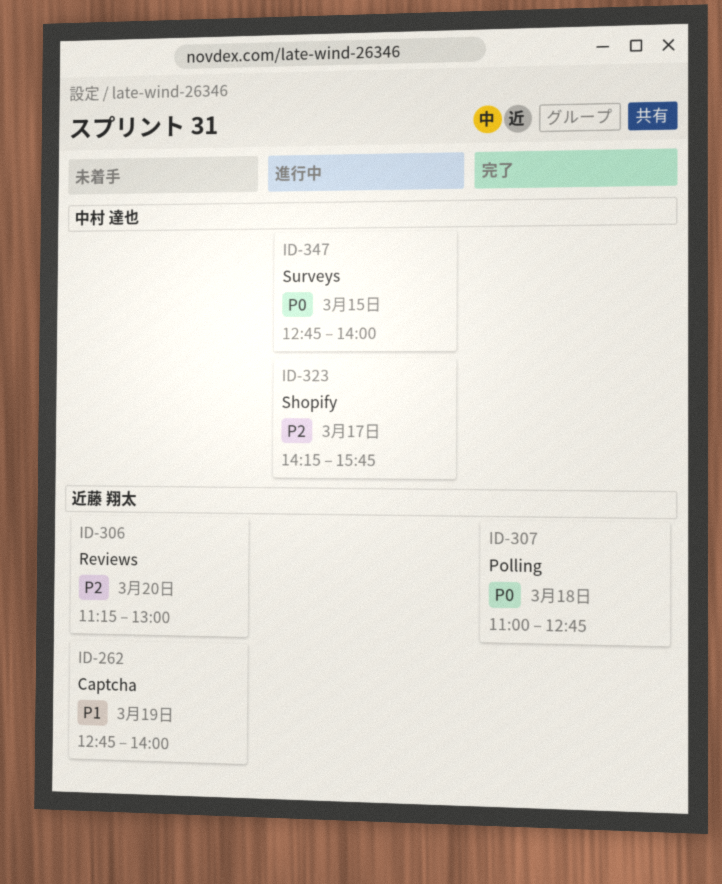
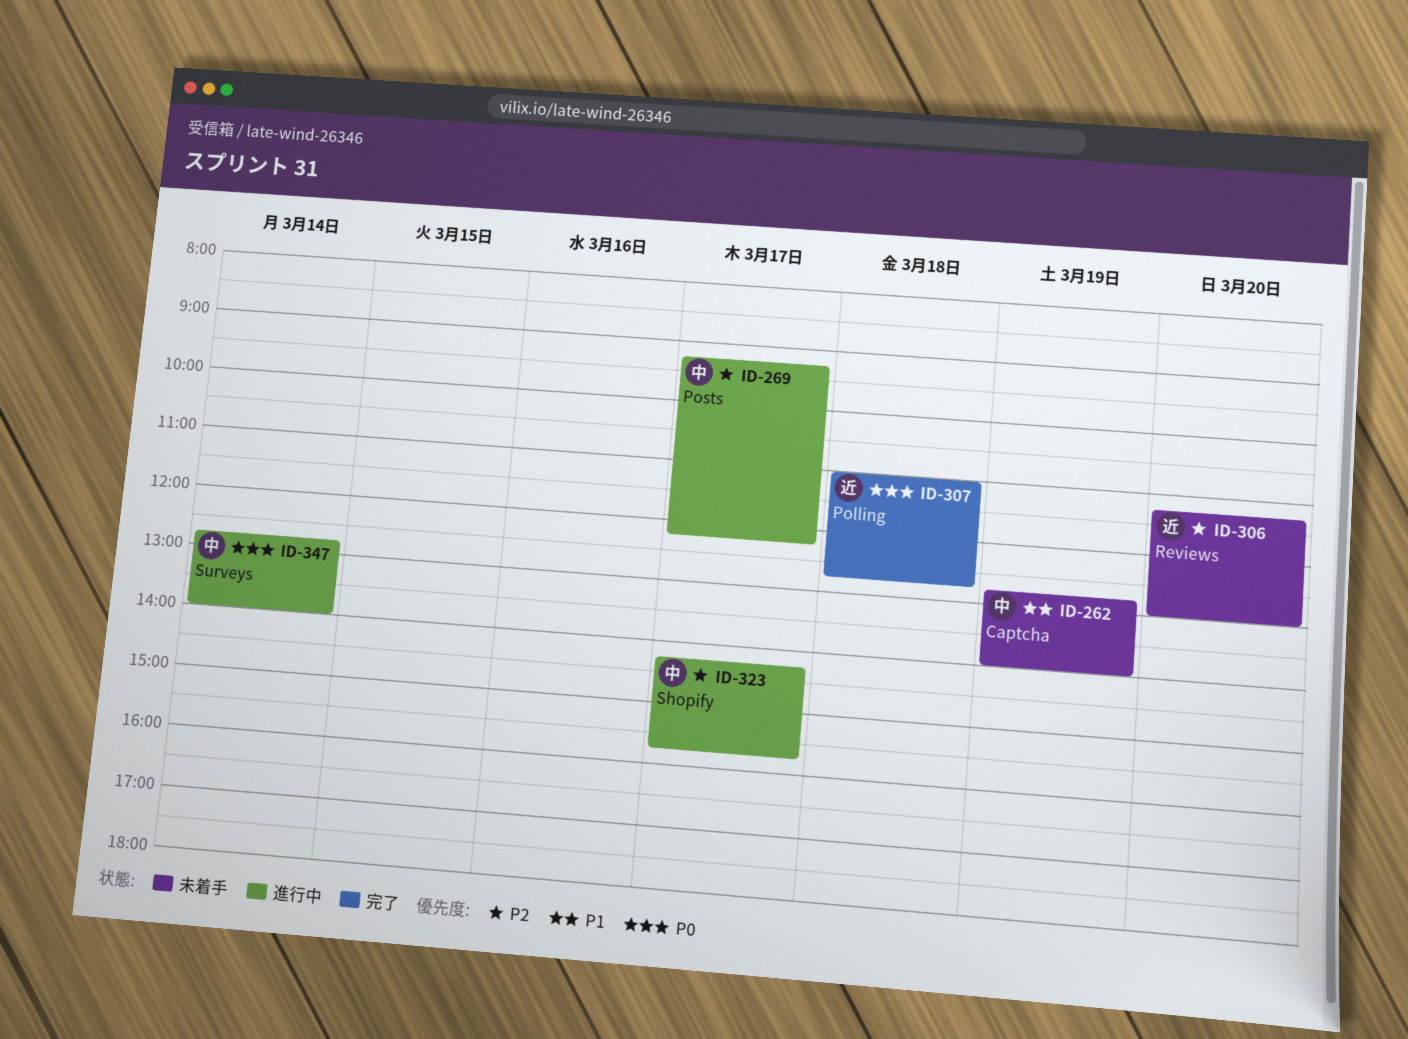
ID-262, owner: 近藤 翔太 -> 中村 達也
ID-269: none -> present
ID-347, day: Mar 15 -> Mar 14

